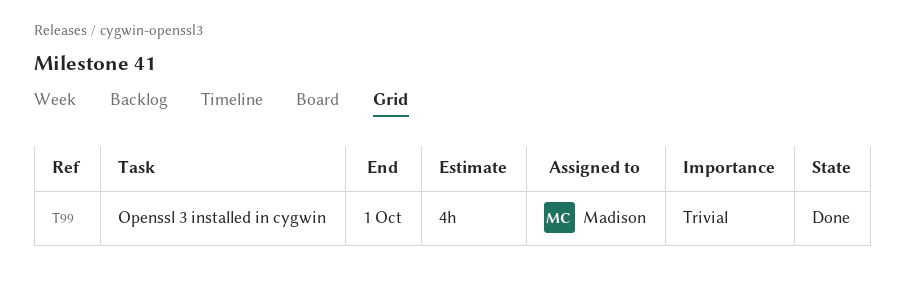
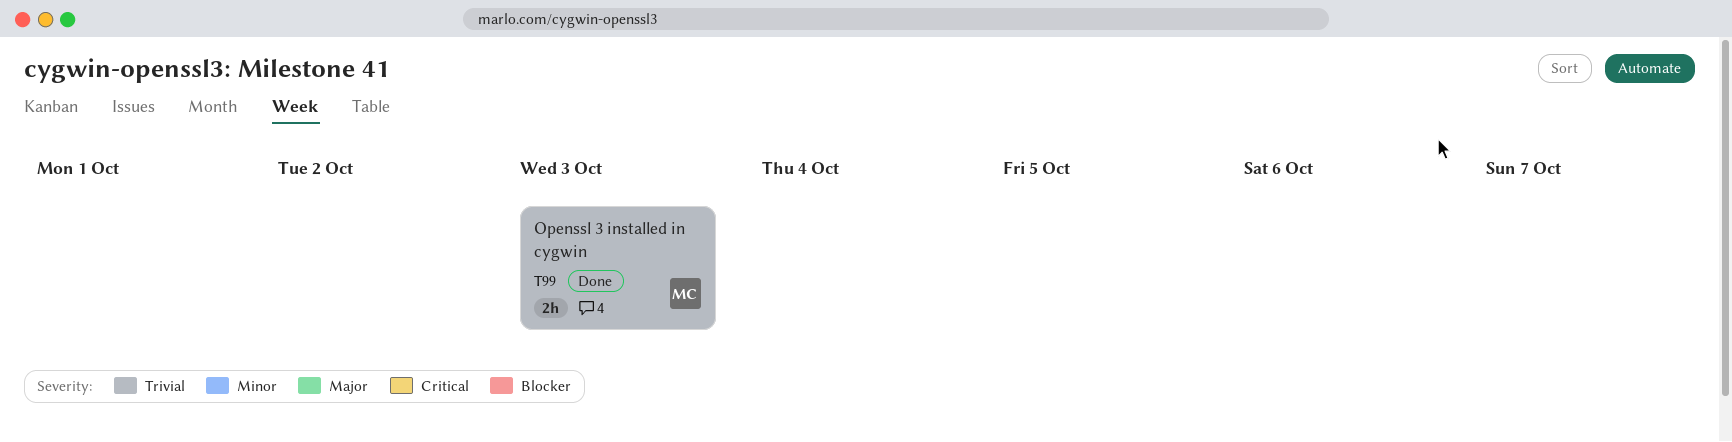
T99, estimate: 4h -> 2h
T99, due: Oct 1 -> Oct 3

